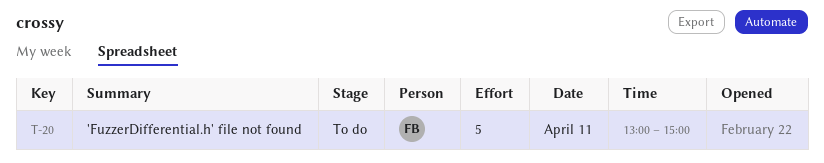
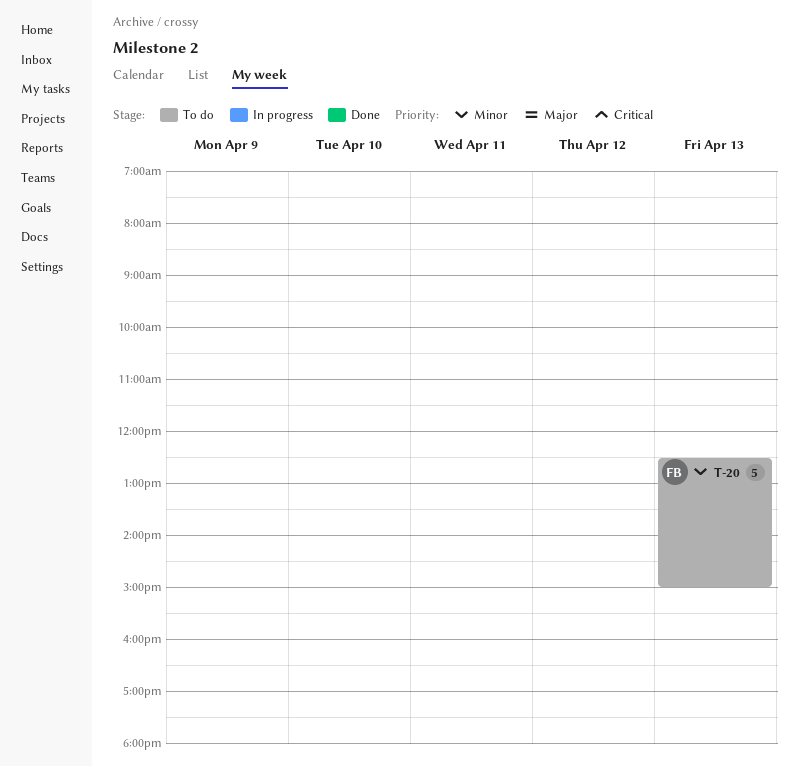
T-20, day: Apr 11 -> Apr 13
T-20, begins: 13:00 -> 12:30

